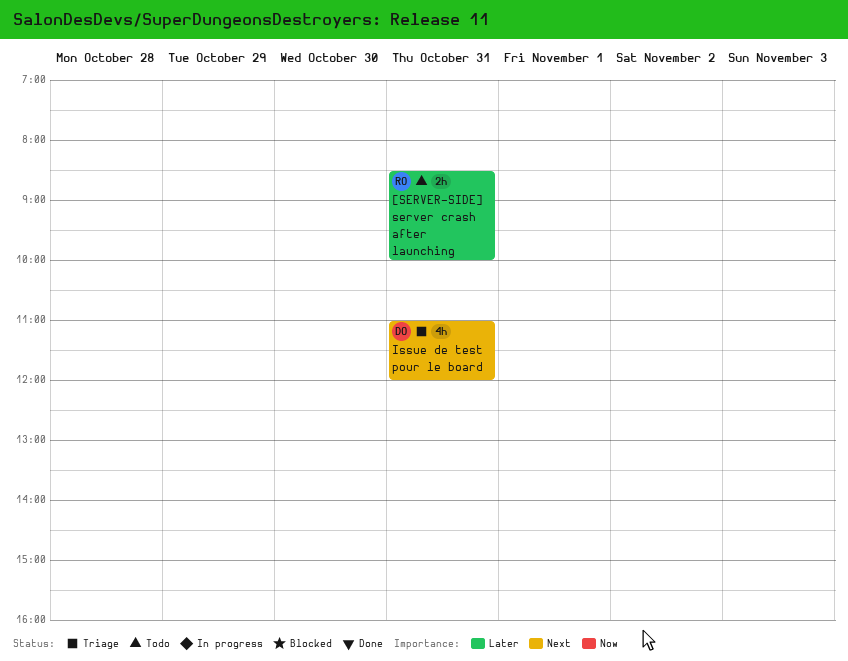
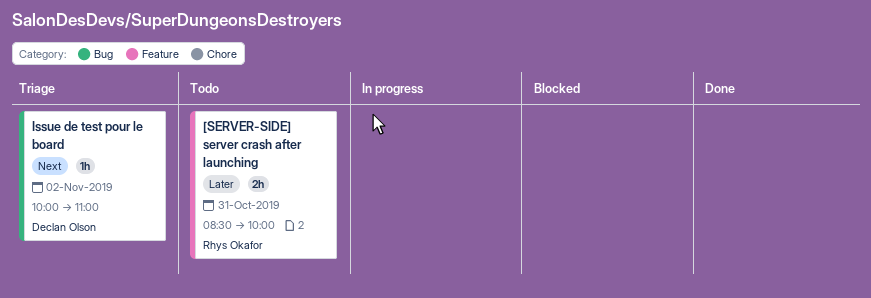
Issue de test pour le board, estimate: 4h -> 1h
Issue de test pour le board, day: Oct 31 -> Nov 2
Issue de test pour le board, begins: 11:00 -> 10:00
Issue de test pour le board, ends: 12:00 -> 11:00

